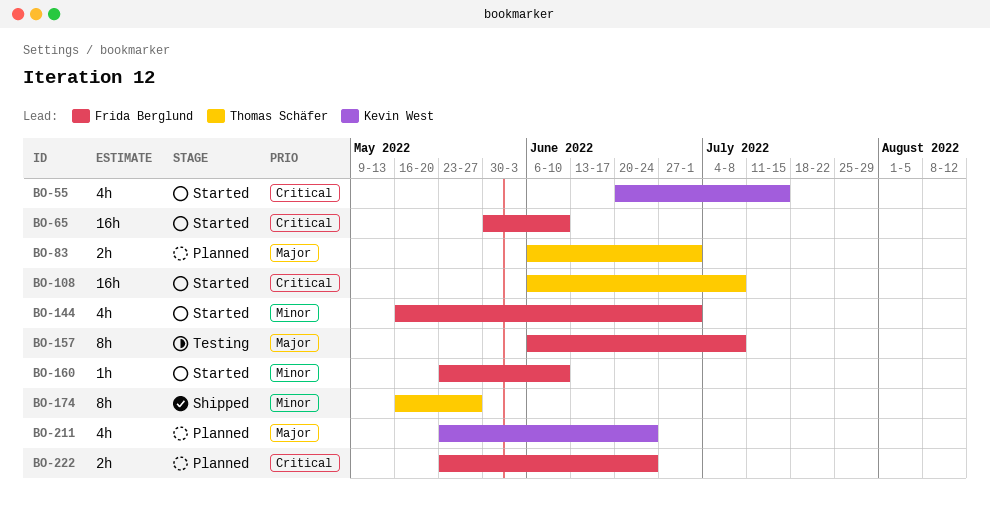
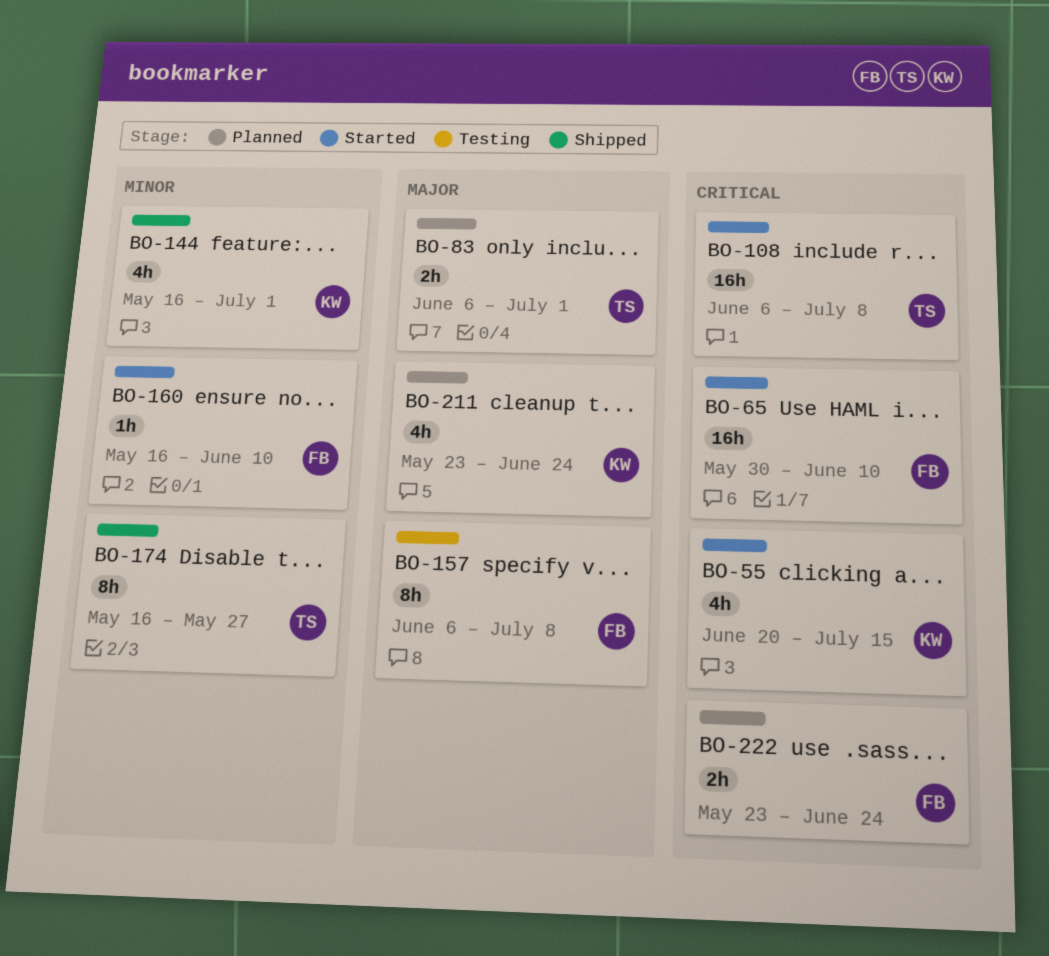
BO-144, status: Started -> Shipped
BO-144, owner: Frida Berglund -> Kevin West
BO-160, start: May 23 -> May 16

